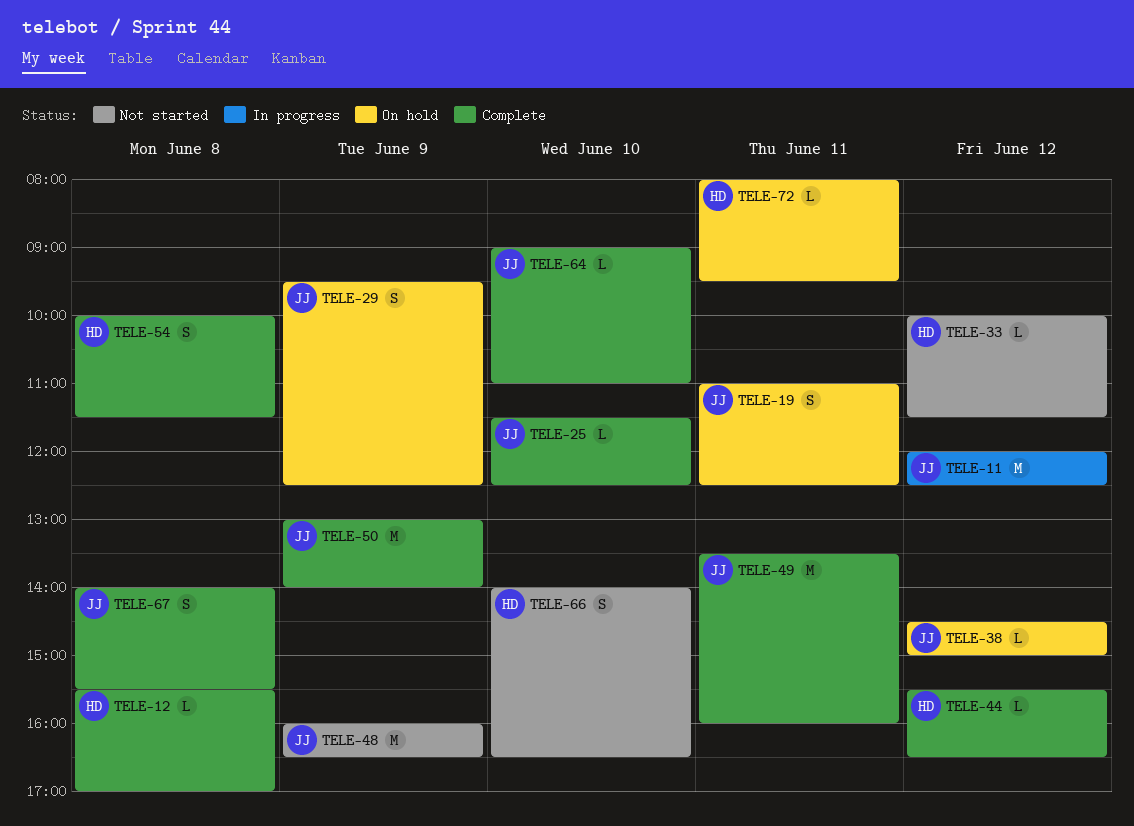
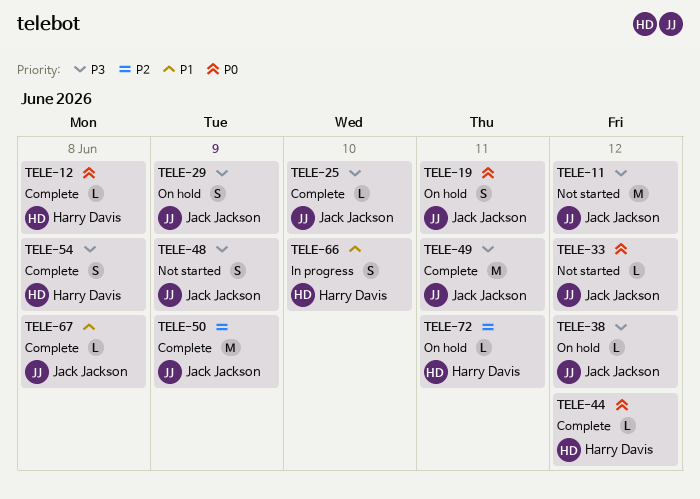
TELE-11, status: In progress -> Not started
TELE-33, owner: Harry Davis -> Jack Jackson
TELE-48, estimate: M -> S
TELE-64: present -> none
TELE-66, status: Not started -> In progress
TELE-67, estimate: S -> L

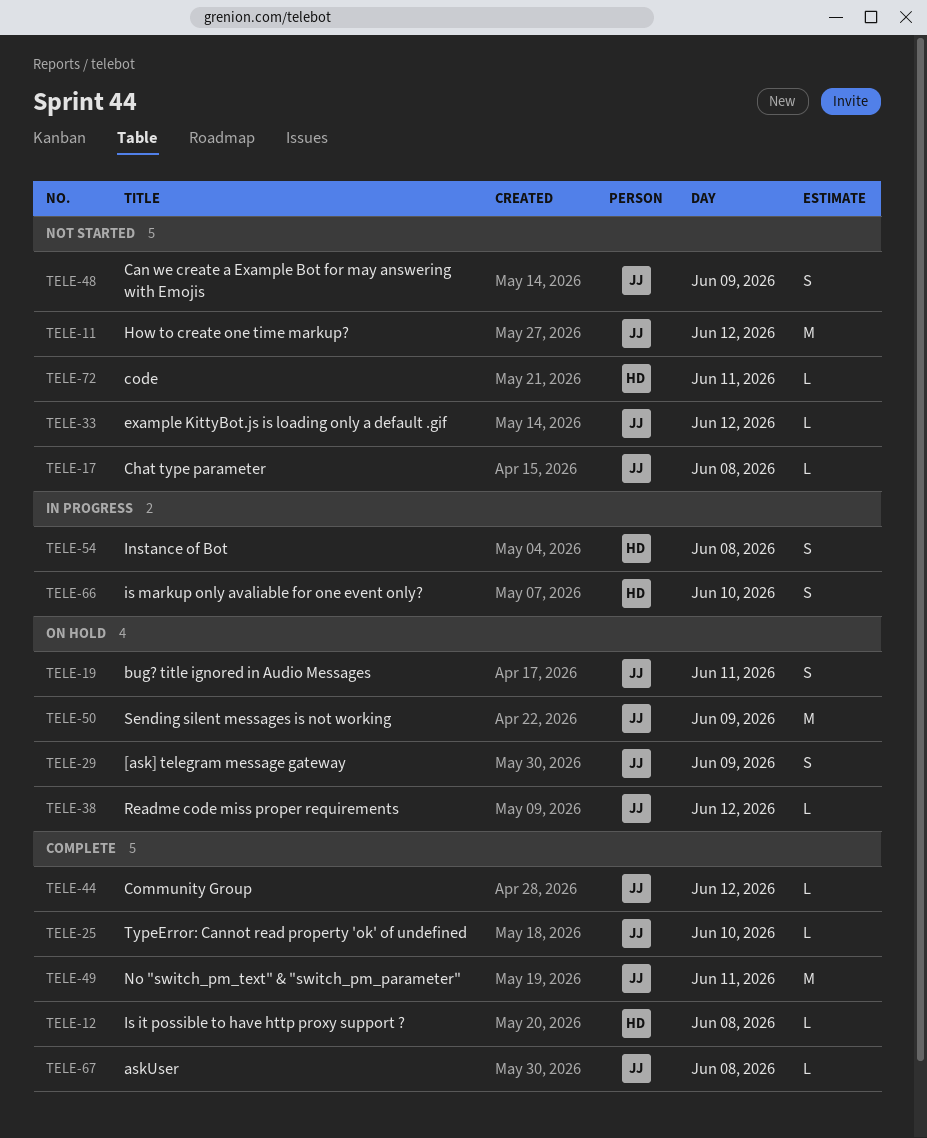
TELE-17: none -> present
TELE-44, owner: Harry Davis -> Jack Jackson
TELE-50, status: Complete -> On hold
TELE-54, status: Complete -> In progress
TELE-72, status: On hold -> Not started

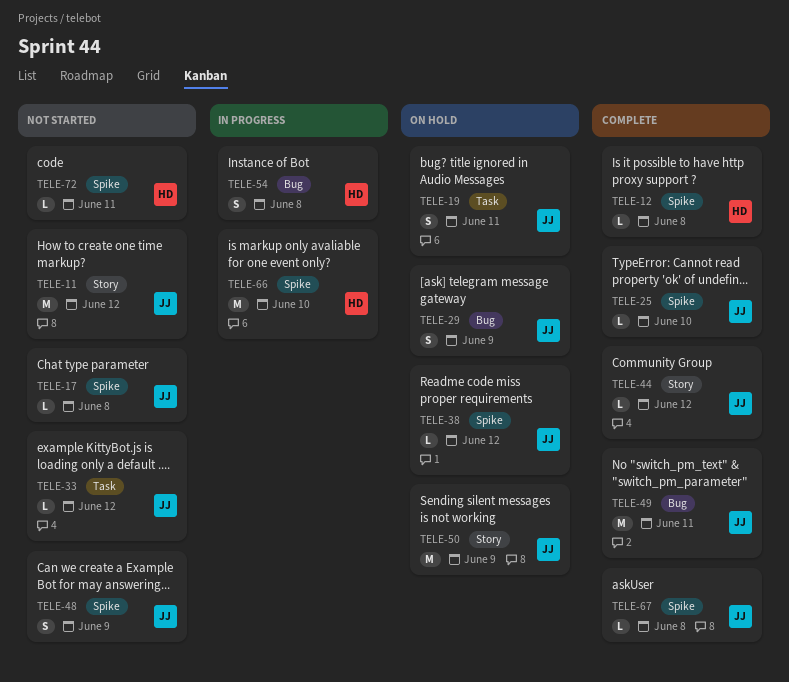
TELE-66, estimate: S -> M

